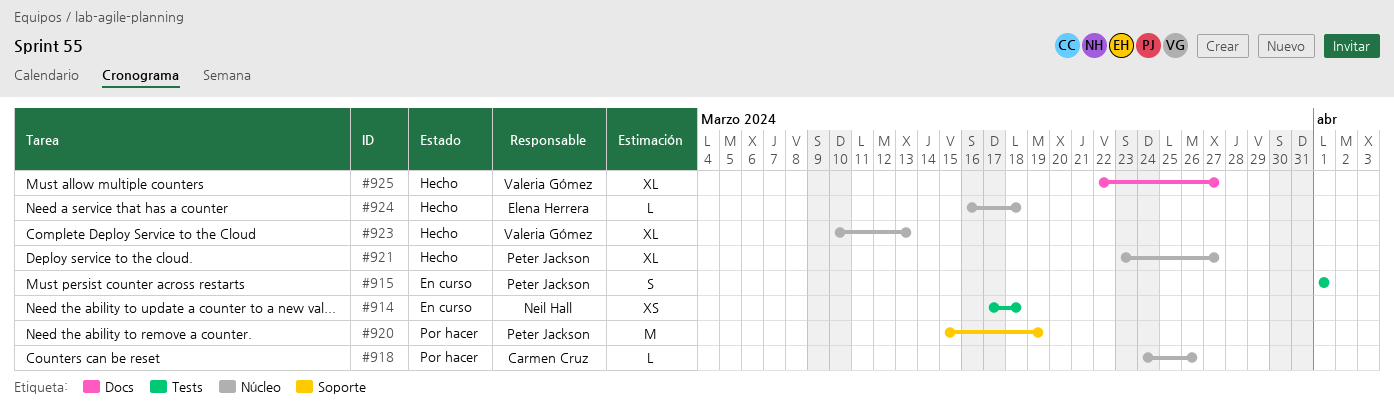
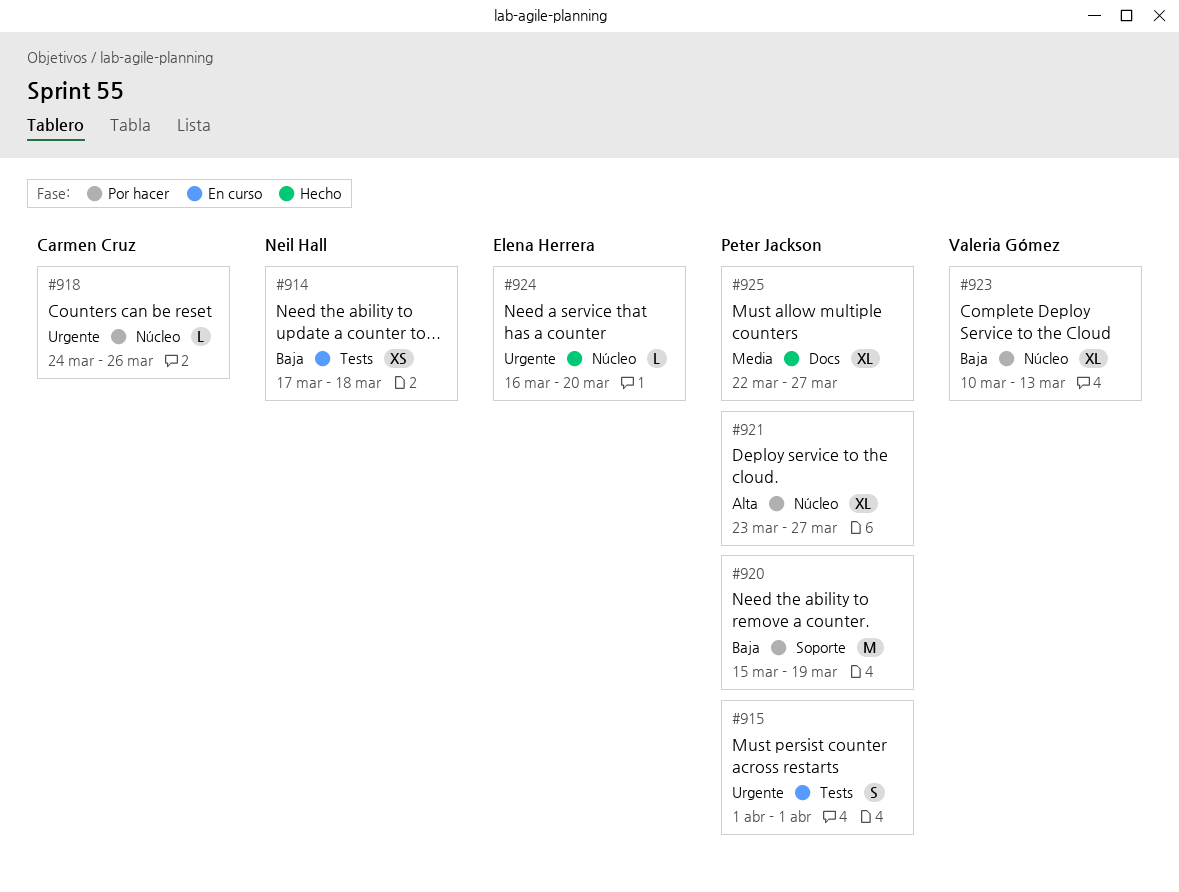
#921, status: Hecho -> Por hacer
#923, status: Hecho -> Por hacer
#924, due: Mar 18 -> Mar 20
#925, owner: Valeria Gómez -> Peter Jackson

